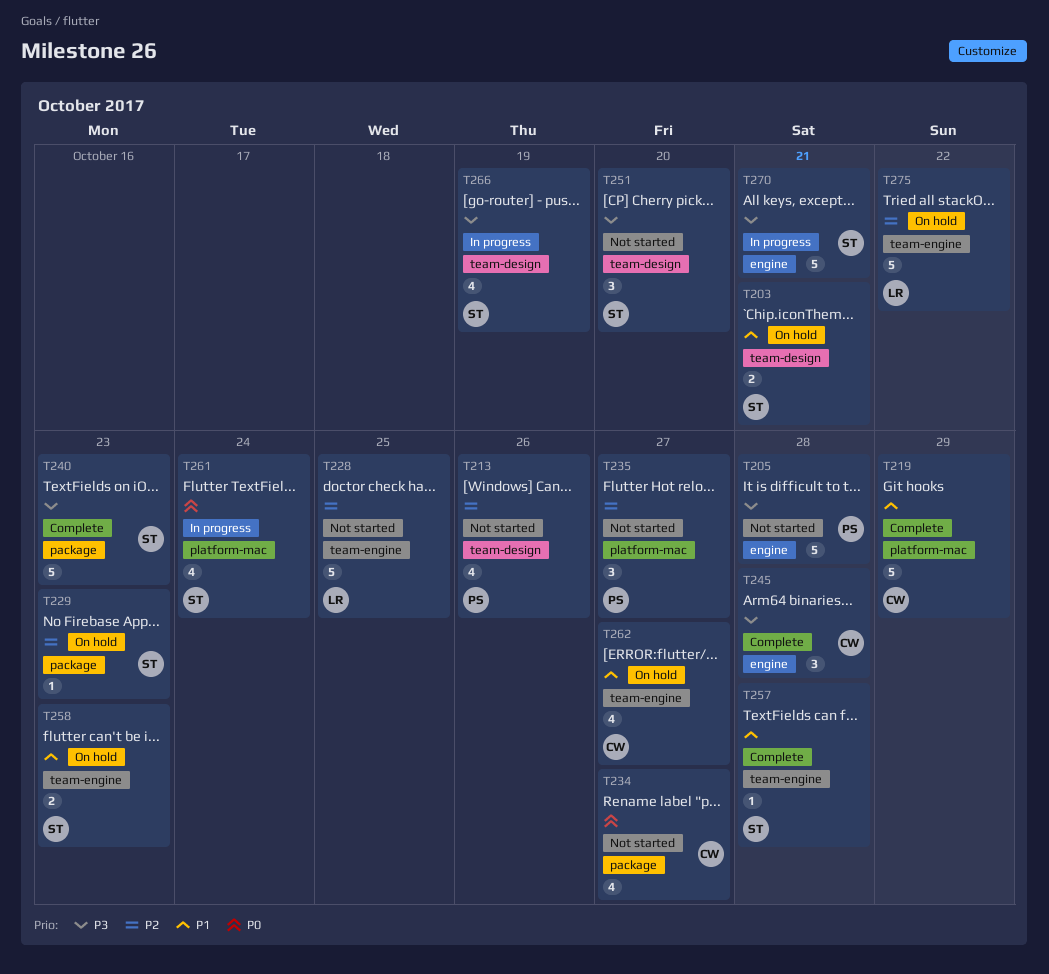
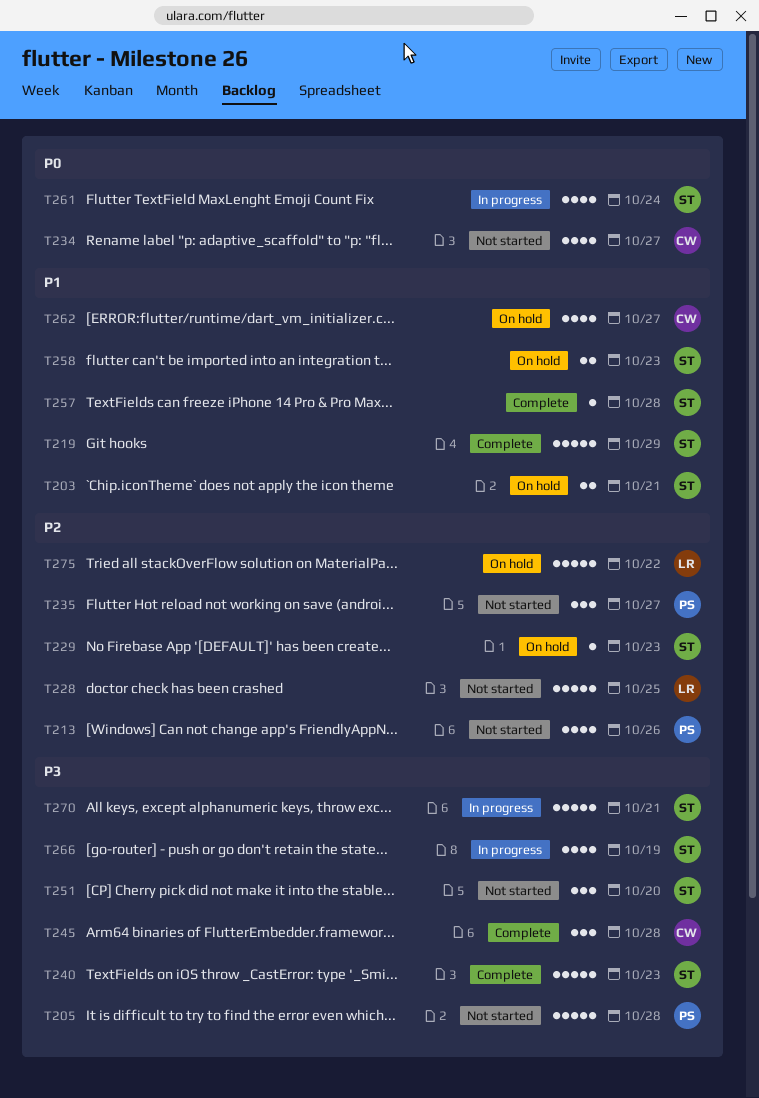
T219, owner: CW -> ST

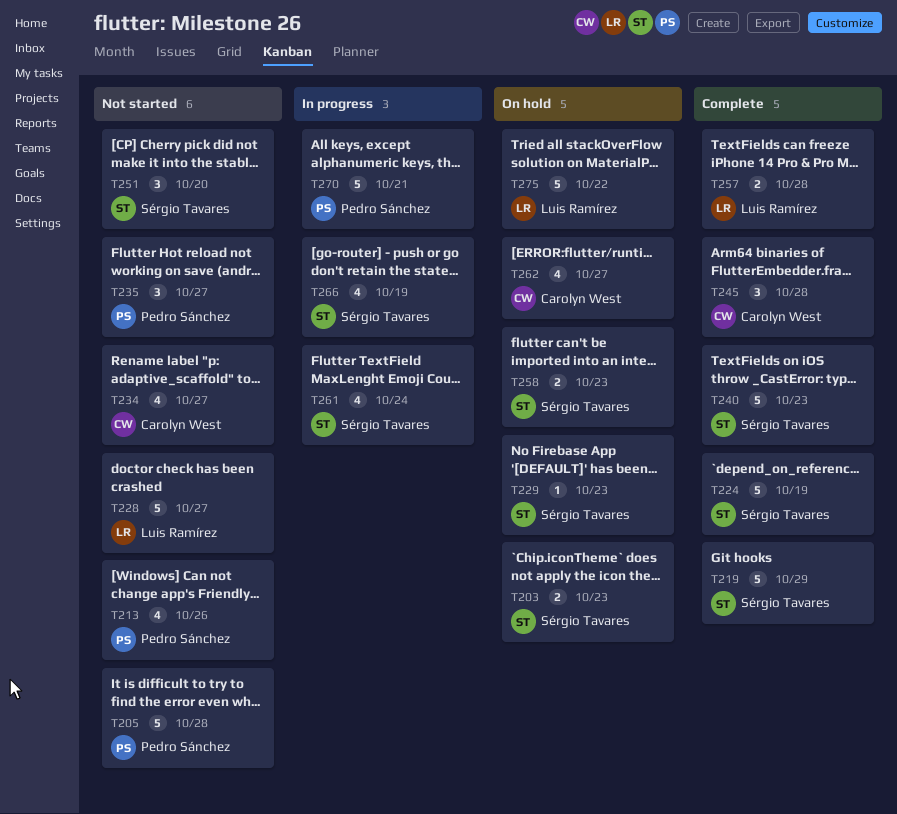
T203, due: Oct 21 -> Oct 23
T224: none -> present
T228, due: Oct 25 -> Oct 27
T257, owner: Sérgio Tavares -> Luis Ramírez
T257, estimate: 1 -> 2
T270, owner: Sérgio Tavares -> Pedro Sánchez

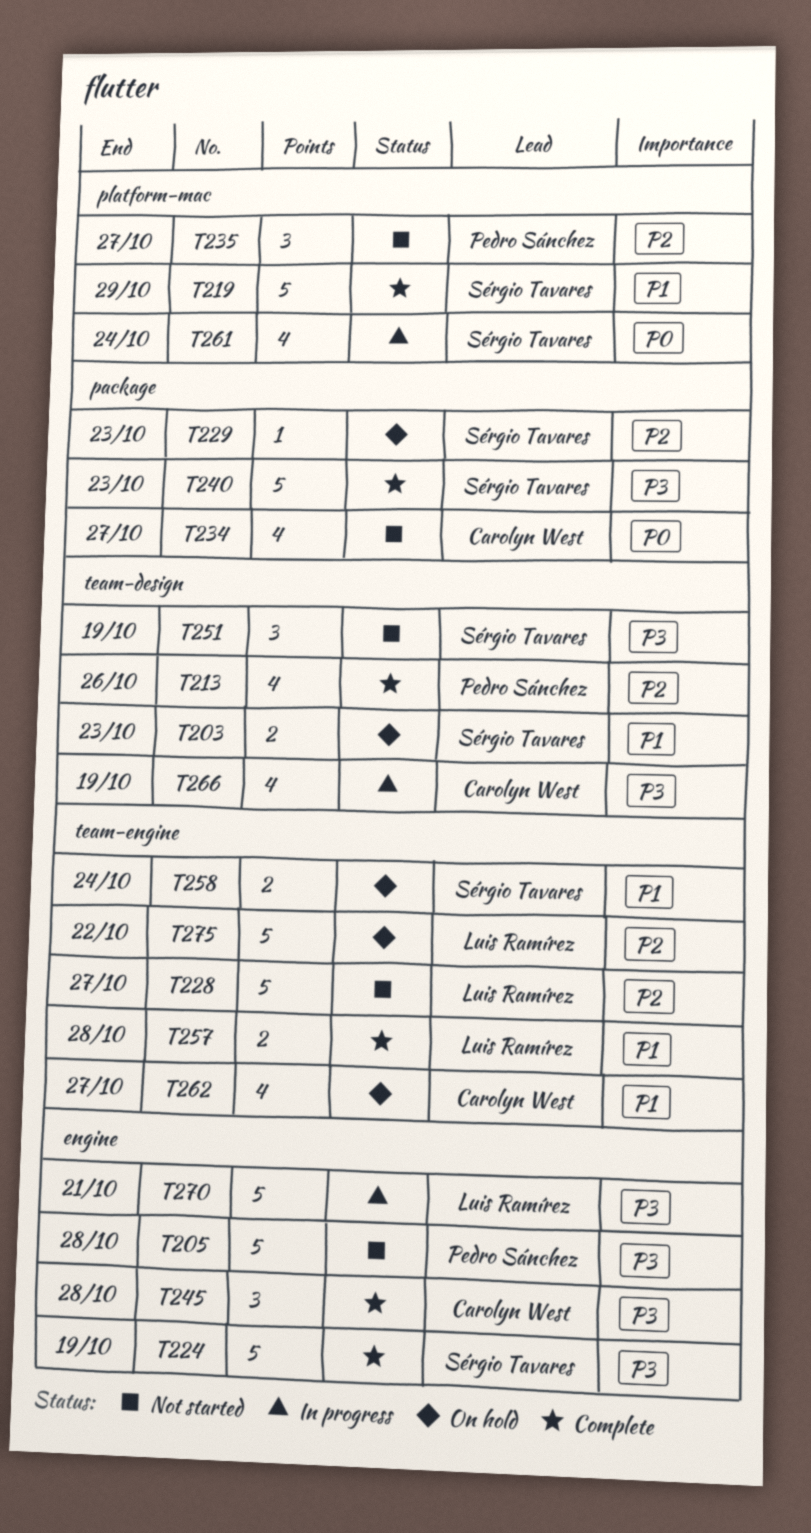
T213, status: Not started -> Complete
T251, due: Oct 20 -> Oct 19
T258, due: Oct 23 -> Oct 24
T266, owner: Sérgio Tavares -> Carolyn West
T270, owner: Pedro Sánchez -> Luis Ramírez

